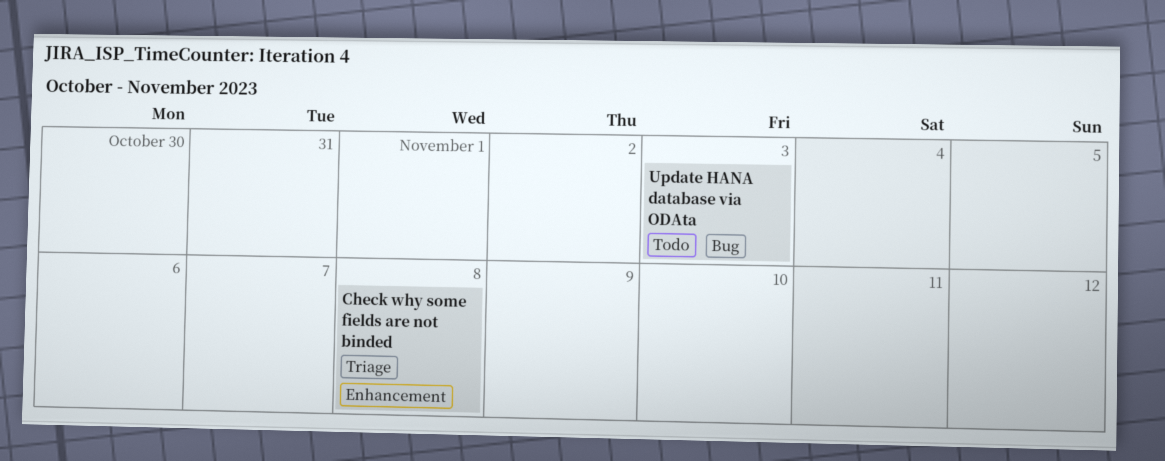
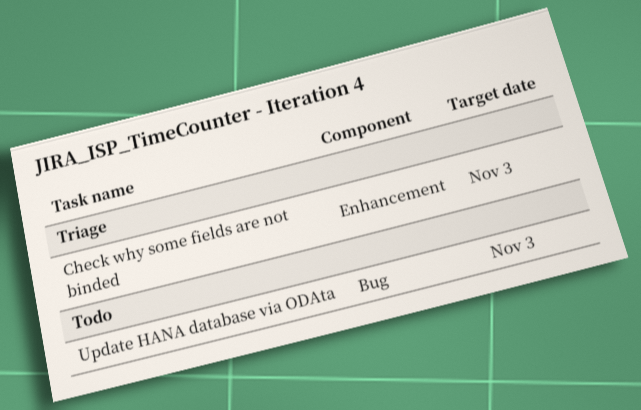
Check why some fields are not binded, due: Nov 8 -> Nov 3

